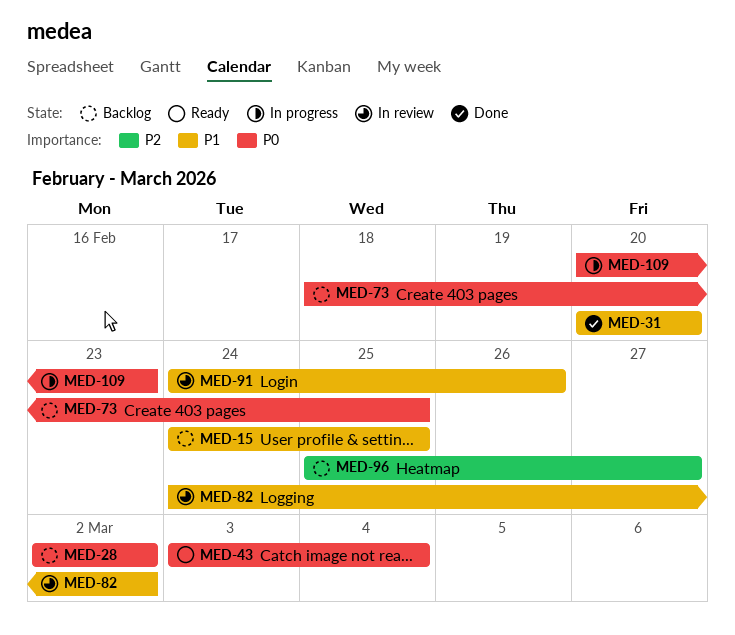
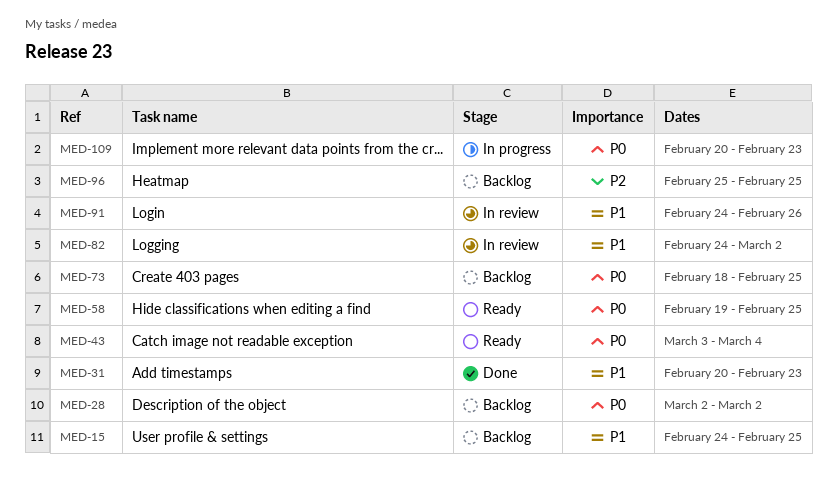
MED-31, due: Feb 20 -> Feb 23
MED-58: none -> present
MED-96, due: Feb 27 -> Feb 25

